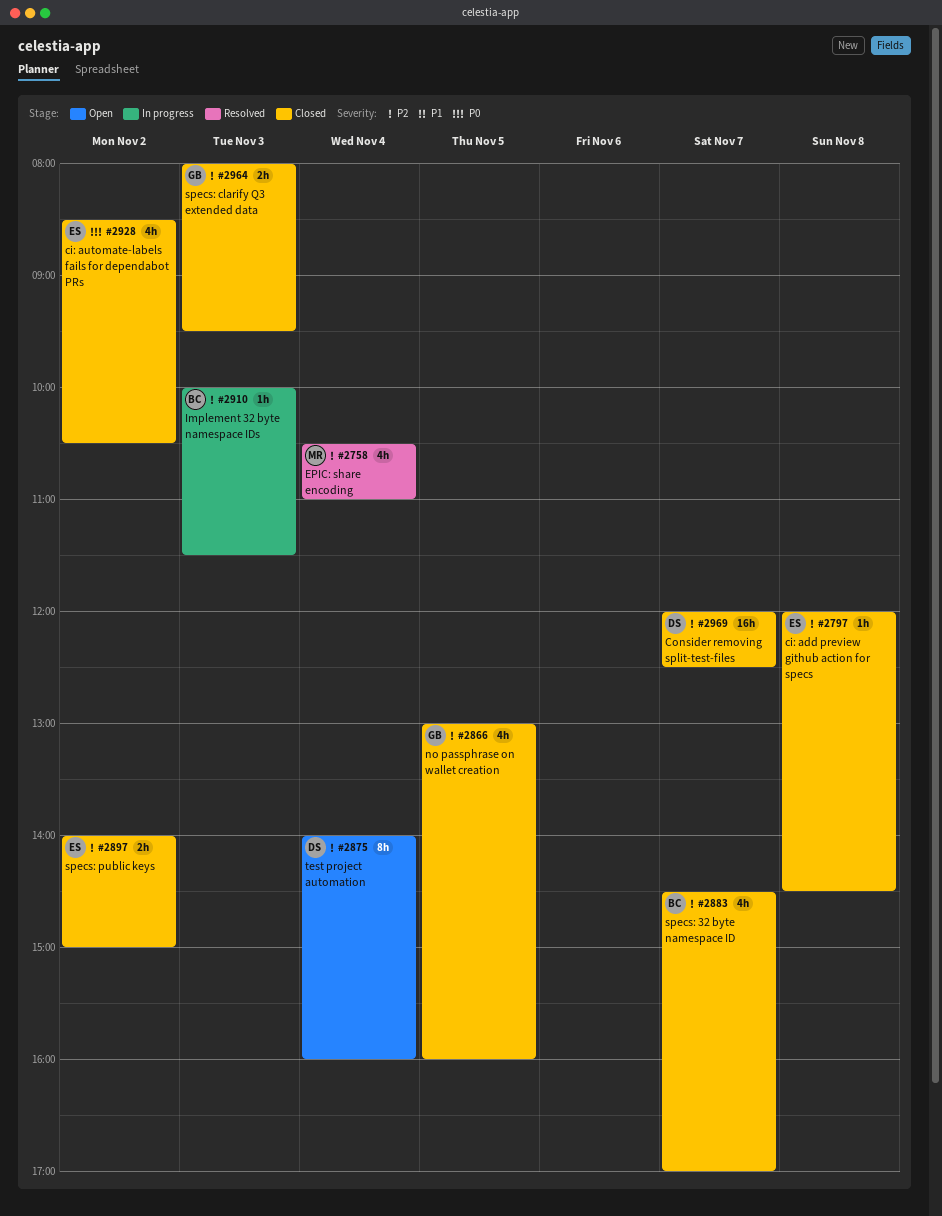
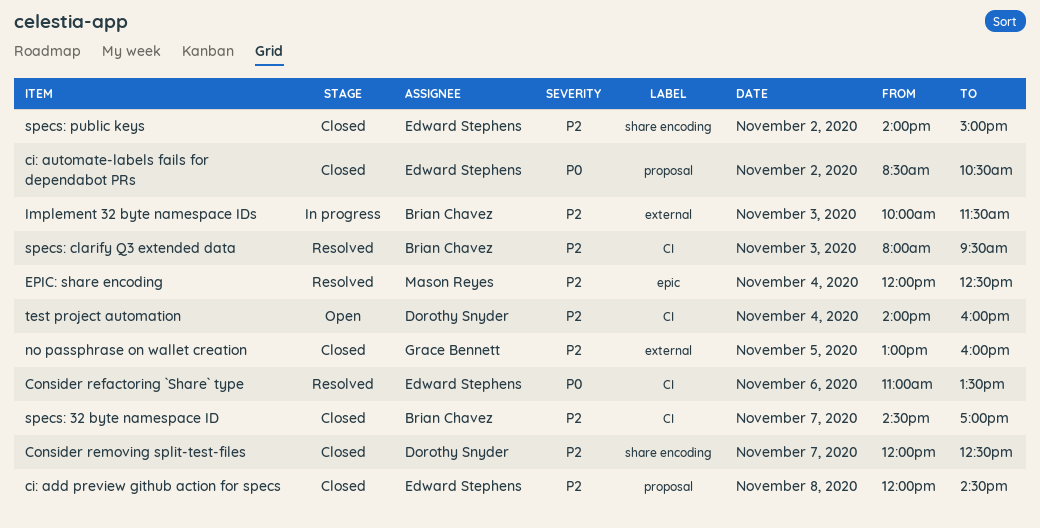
Consider refactoring `Share` type: none -> present
EPIC: share encoding, begins: 10:30 -> 12:00
EPIC: share encoding, ends: 11:00 -> 12:30
specs: clarify Q3 extended data, status: Closed -> Resolved
specs: clarify Q3 extended data, owner: Grace Bennett -> Brian Chavez

